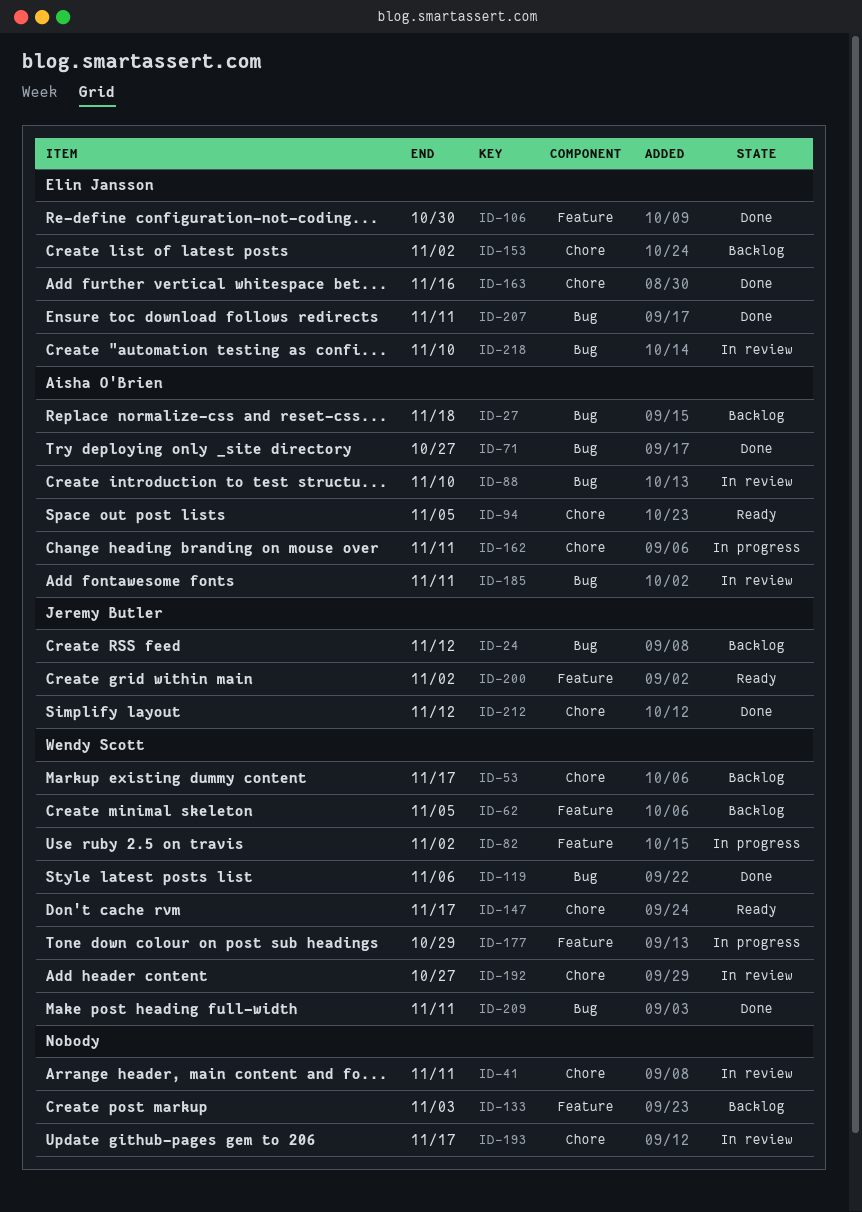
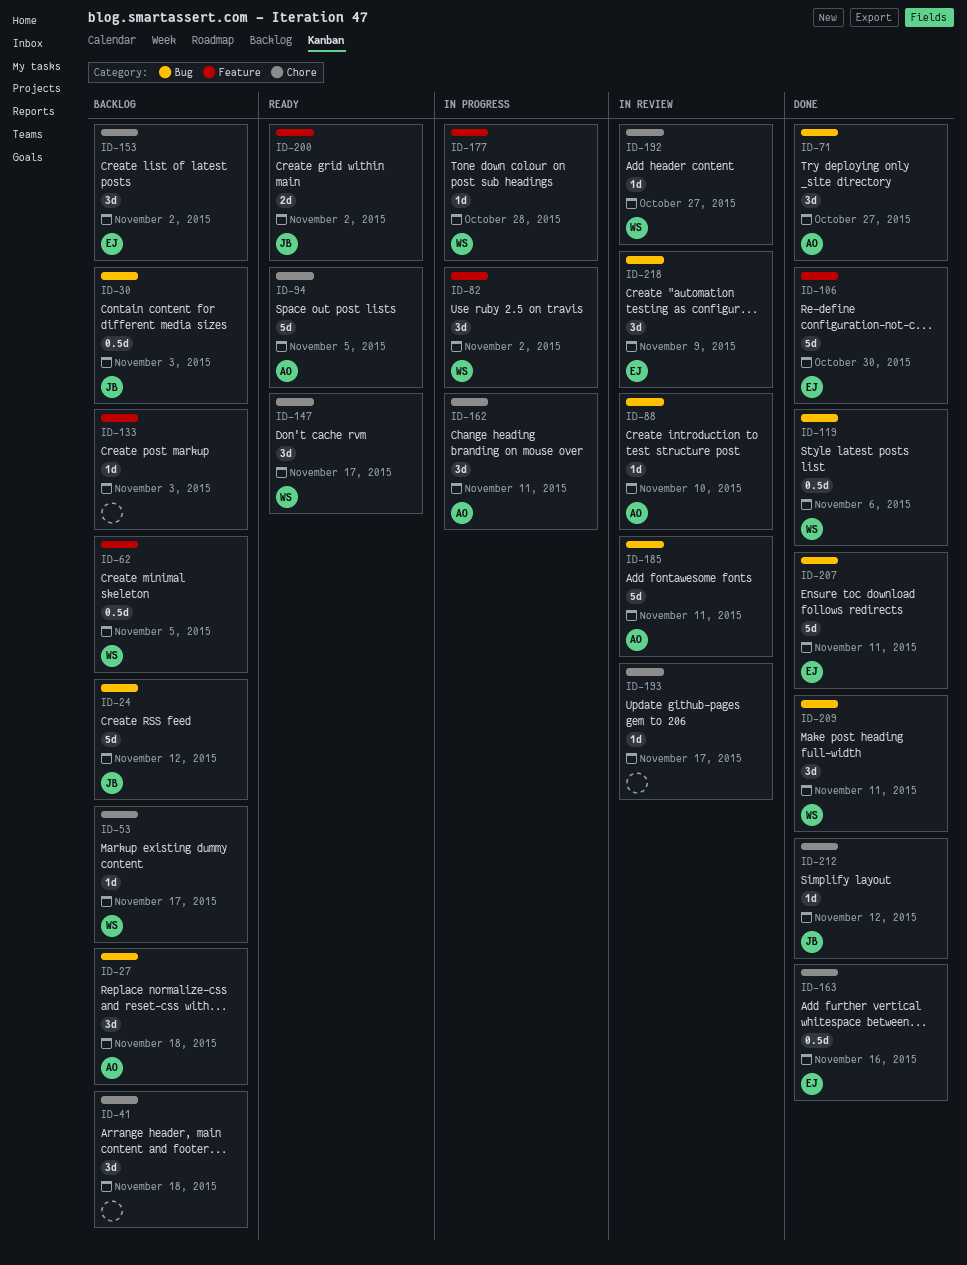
ID-30: none -> present
ID-41, status: In review -> Backlog
ID-41, due: Nov 11 -> Nov 18
ID-177, due: Oct 29 -> Oct 28
ID-218, due: Nov 10 -> Nov 9

